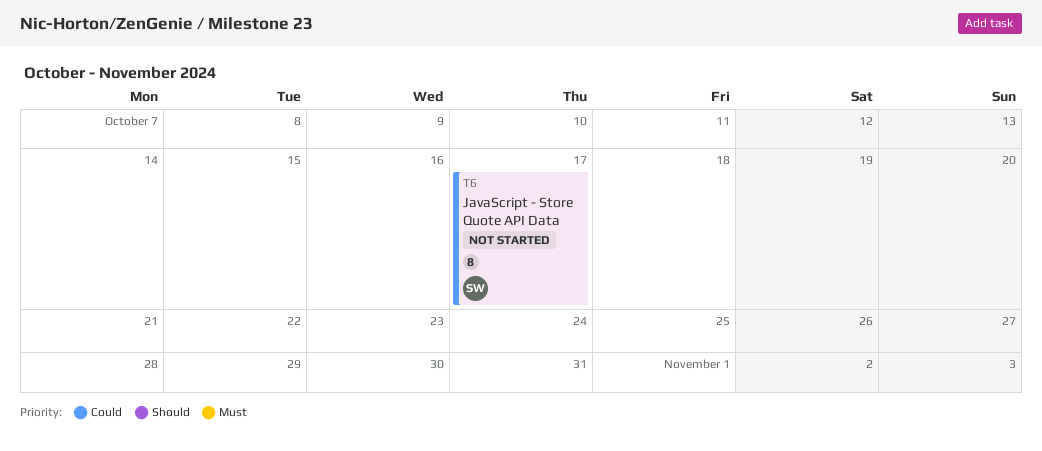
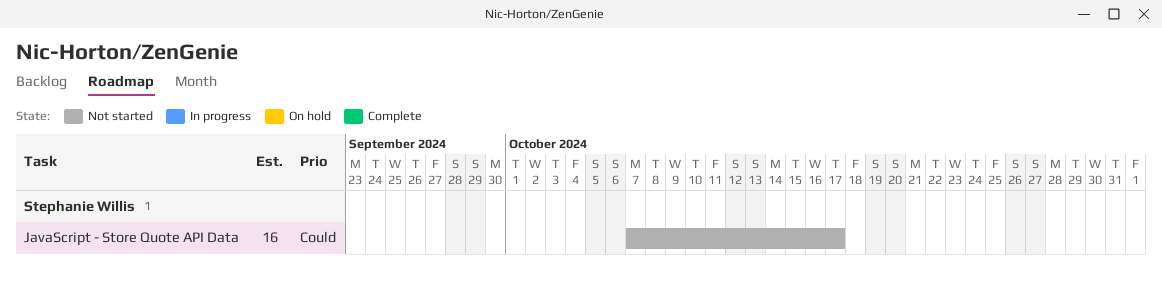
JavaScript - Store Quote API Data, estimate: 8 -> 16

